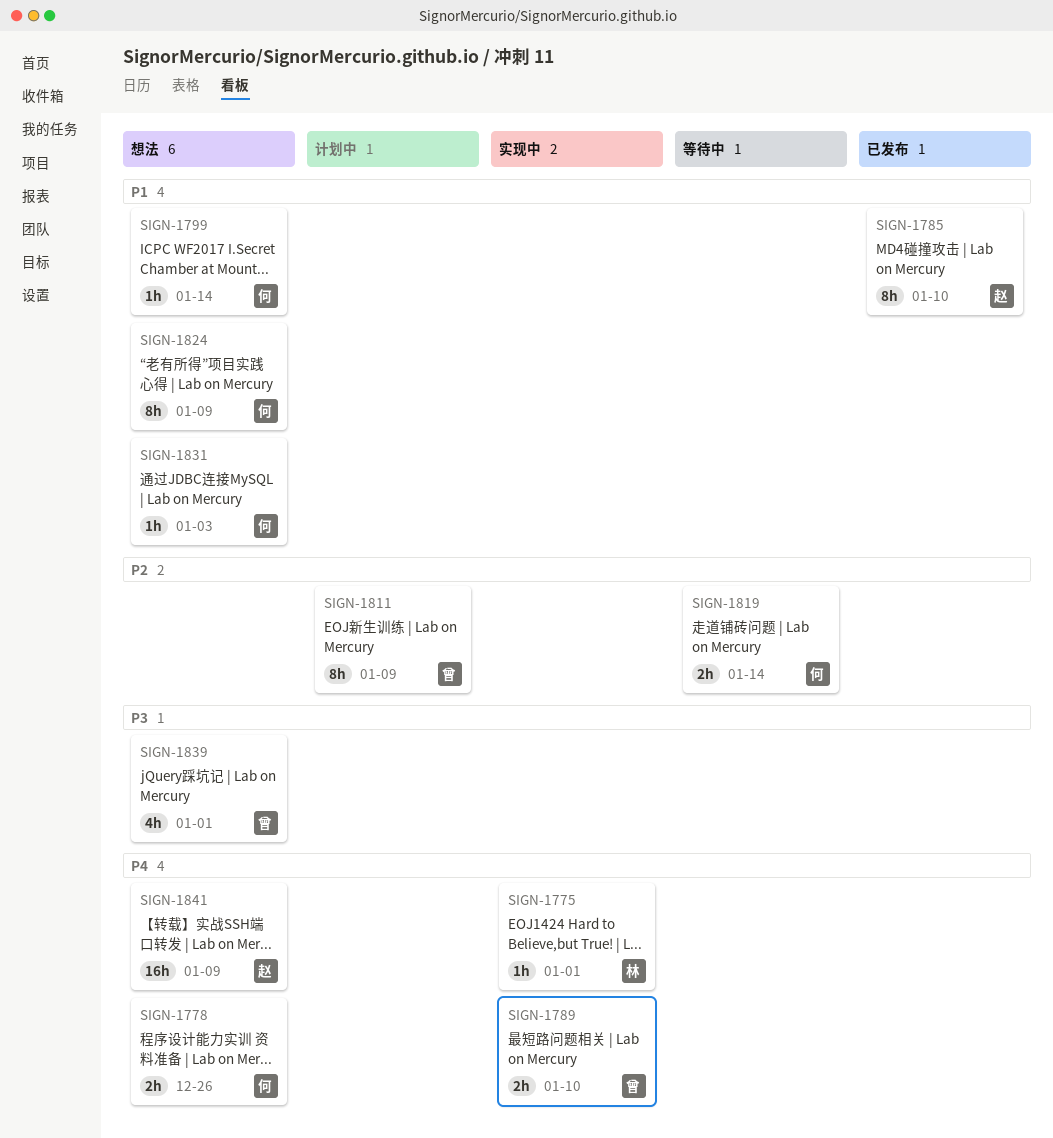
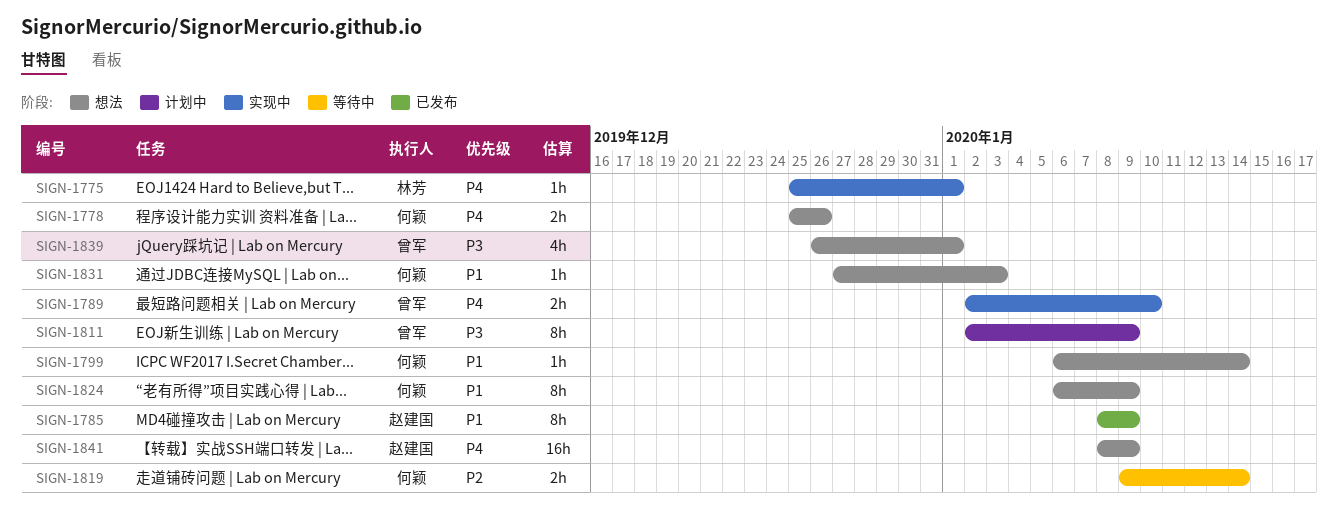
SIGN-1785, due: Jan 10 -> Jan 9
SIGN-1811, priority: P2 -> P3

